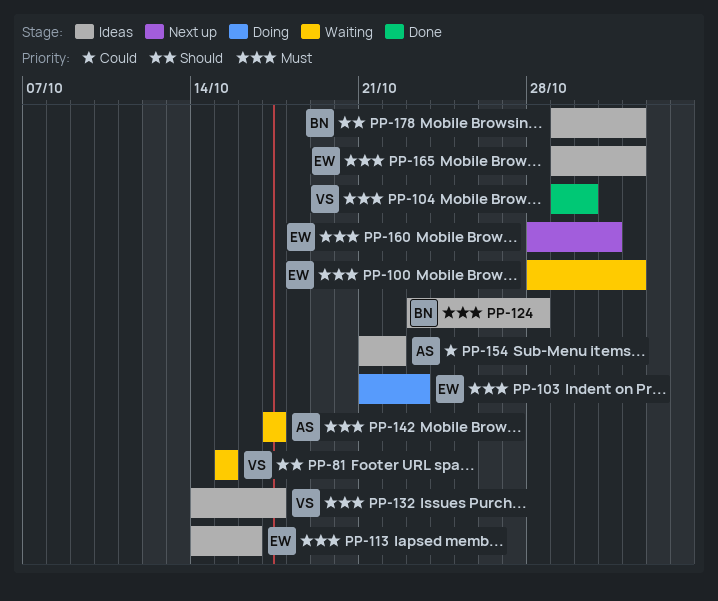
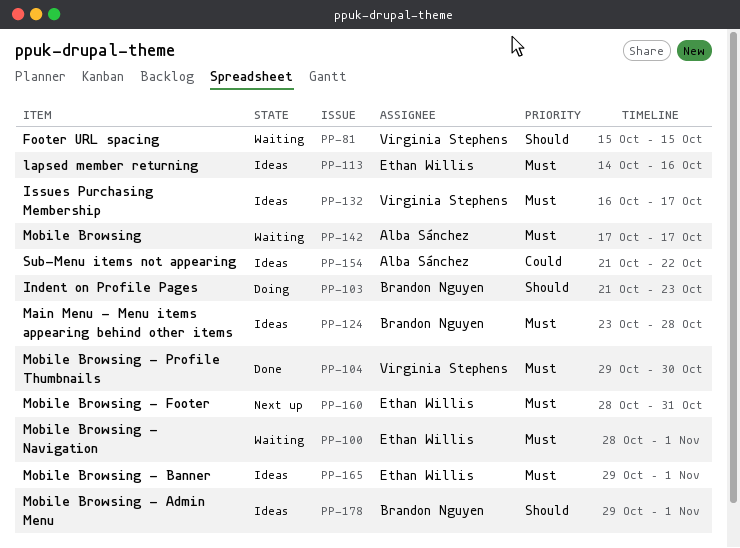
PP-103, owner: Ethan Willis -> Brandon Nguyen
PP-103, priority: Must -> Should
PP-132, start: Oct 14 -> Oct 16

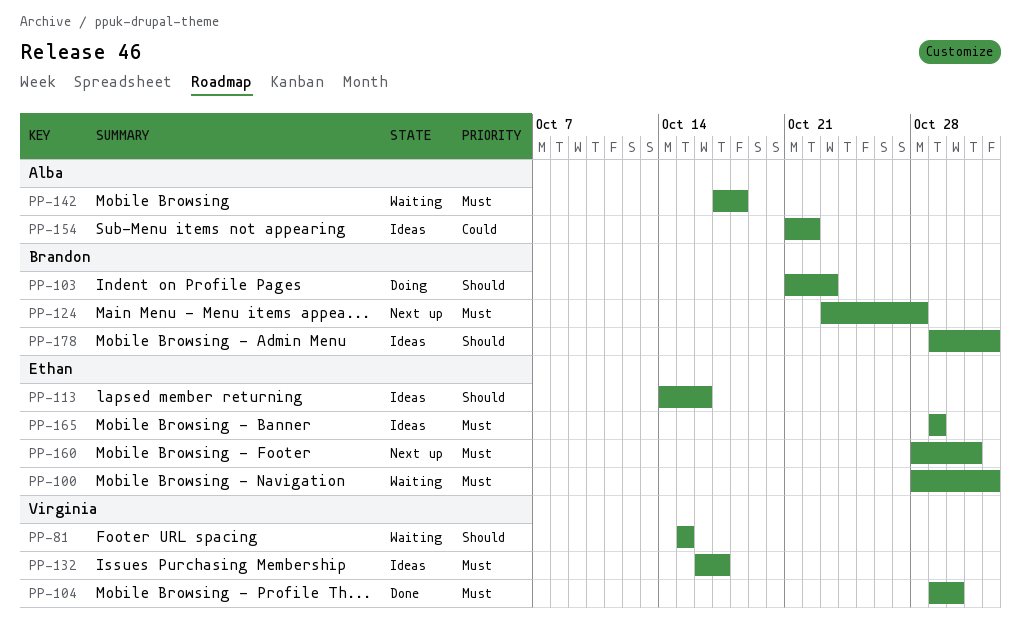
PP-113, priority: Must -> Should
PP-124, status: Ideas -> Next up
PP-142, due: Oct 17 -> Oct 18
PP-165, due: Nov 1 -> Oct 29

